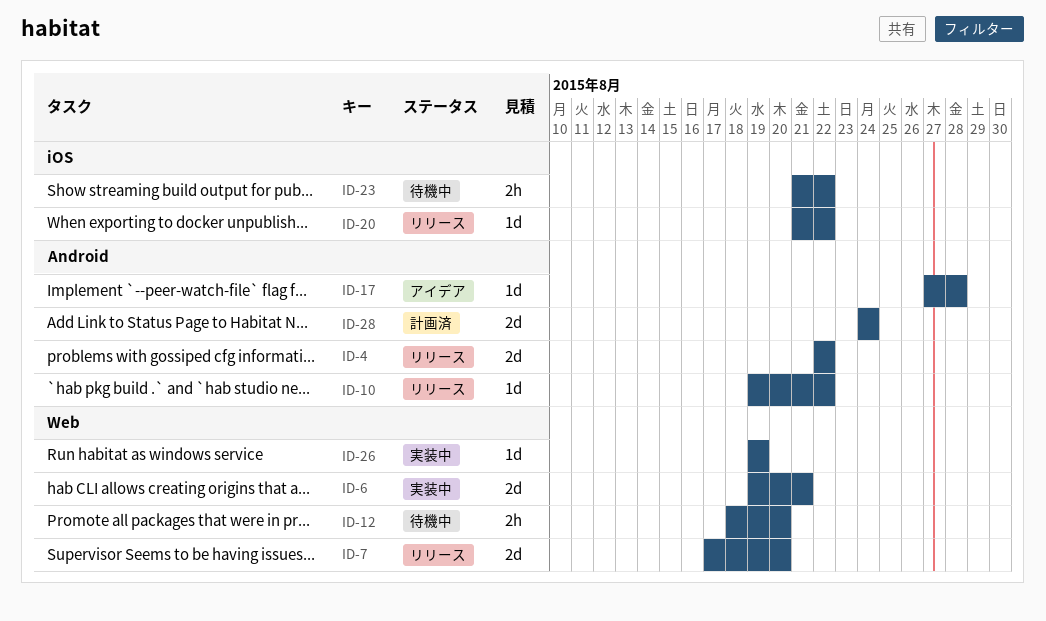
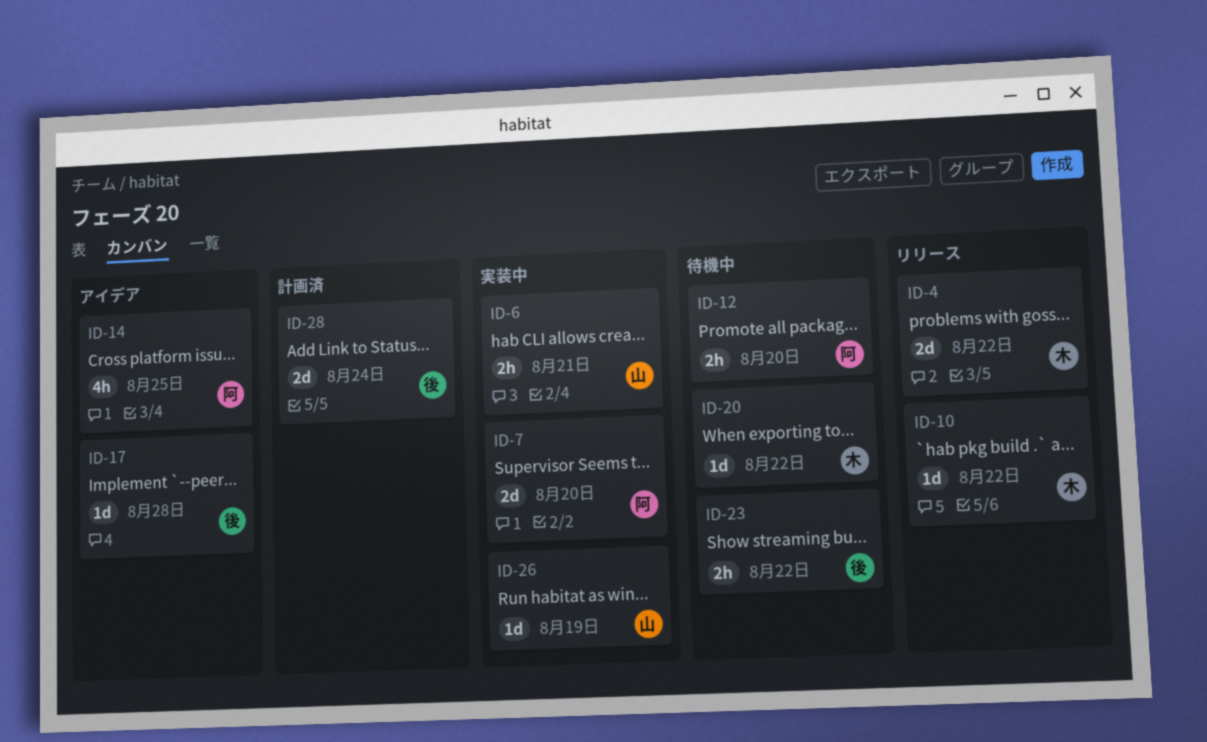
ID-6, estimate: 2d -> 2h
ID-7, status: リリース -> 実装中
ID-14: none -> present
ID-20, status: リリース -> 待機中

